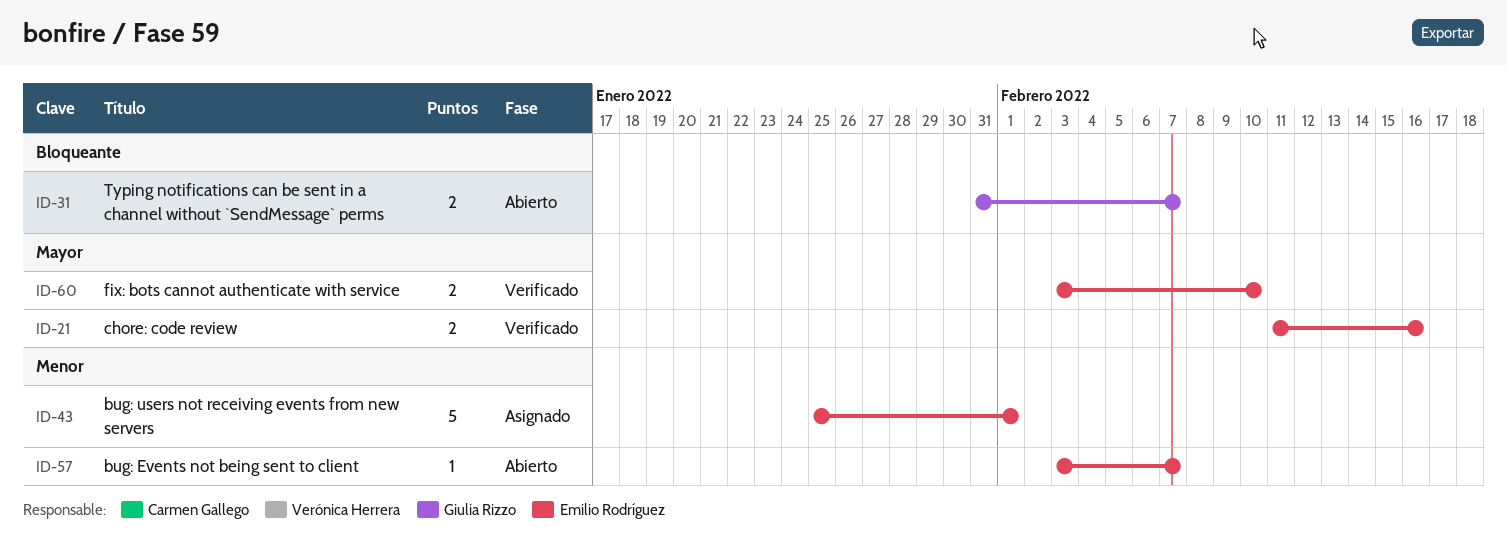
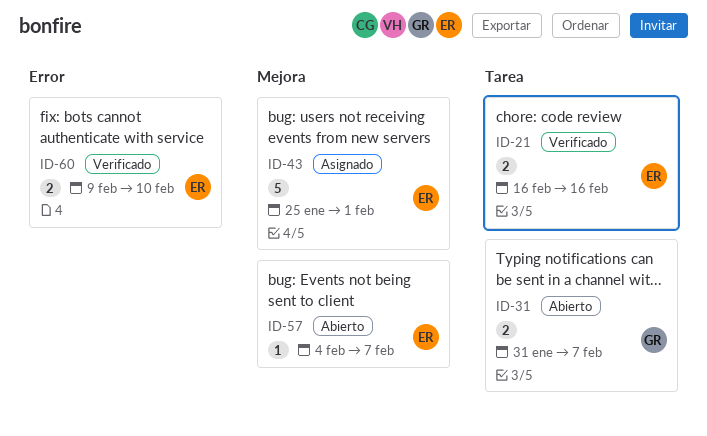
ID-21, start: Feb 11 -> Feb 16
ID-57, start: Feb 3 -> Feb 4
ID-60, start: Feb 3 -> Feb 9

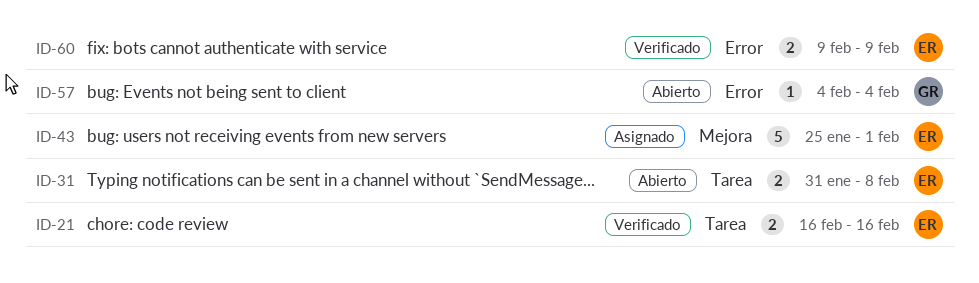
ID-31, owner: GR -> ER
ID-31, due: Feb 7 -> Feb 8
ID-57, owner: ER -> GR
ID-57, label: Mejora -> Error
ID-57, due: Feb 7 -> Feb 4
ID-60, due: Feb 10 -> Feb 9

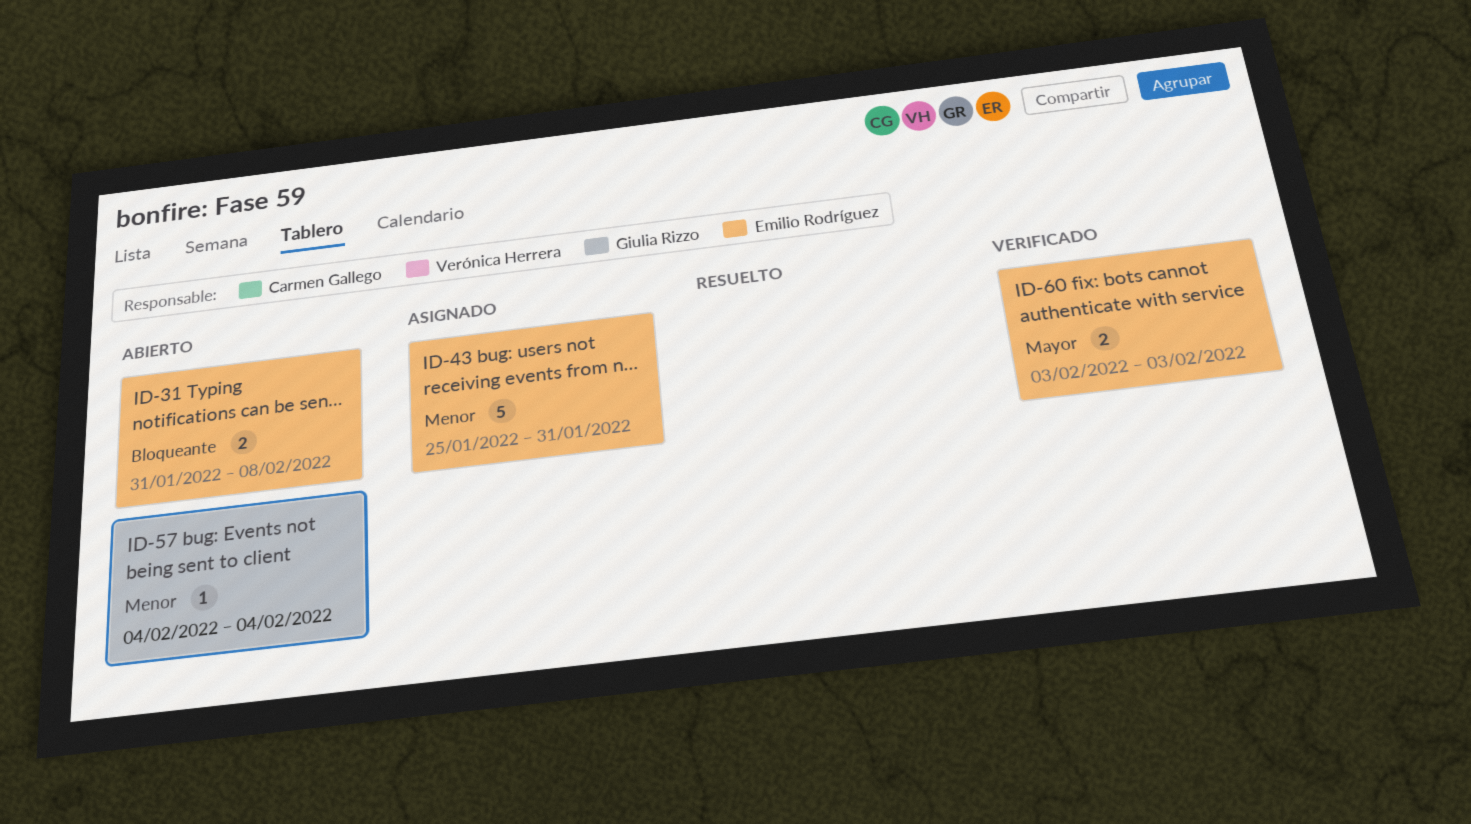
ID-21: present -> none
ID-43, due: Feb 1 -> Jan 31
ID-60, start: Feb 9 -> Feb 3
ID-60, due: Feb 9 -> Feb 3

